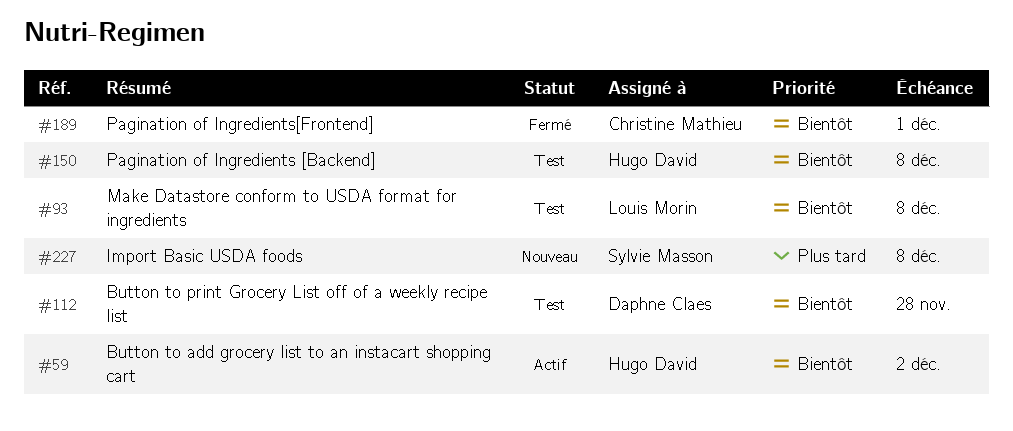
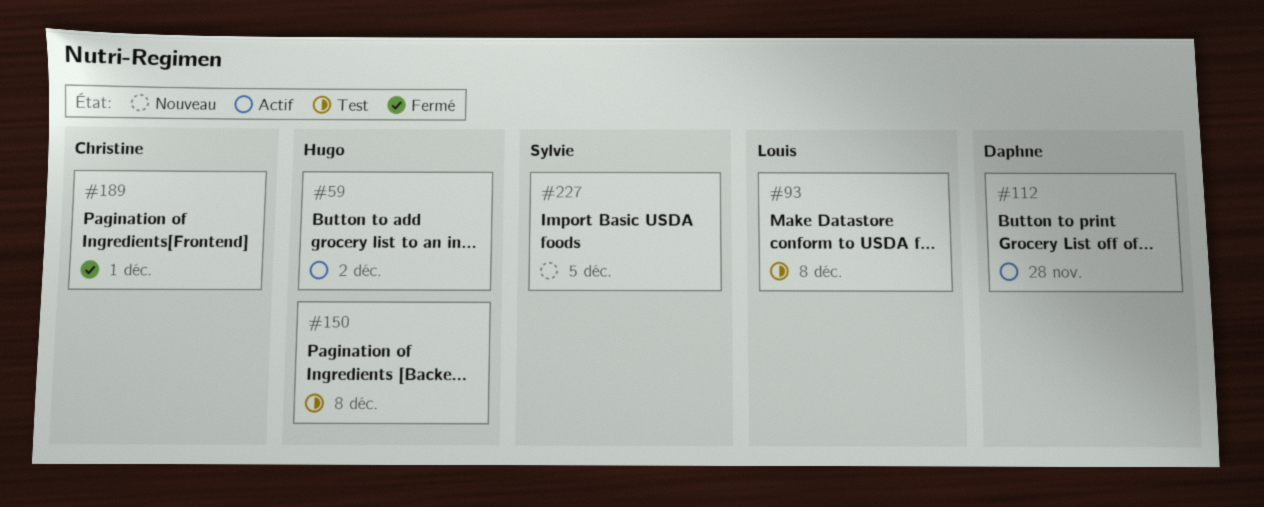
#112, status: Test -> Actif
#227, due: Dec 8 -> Dec 5

